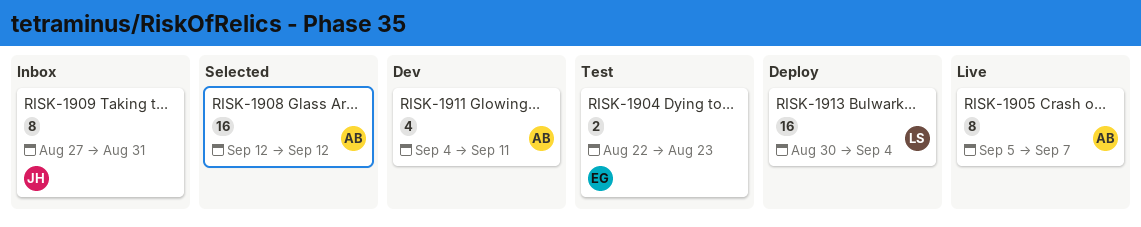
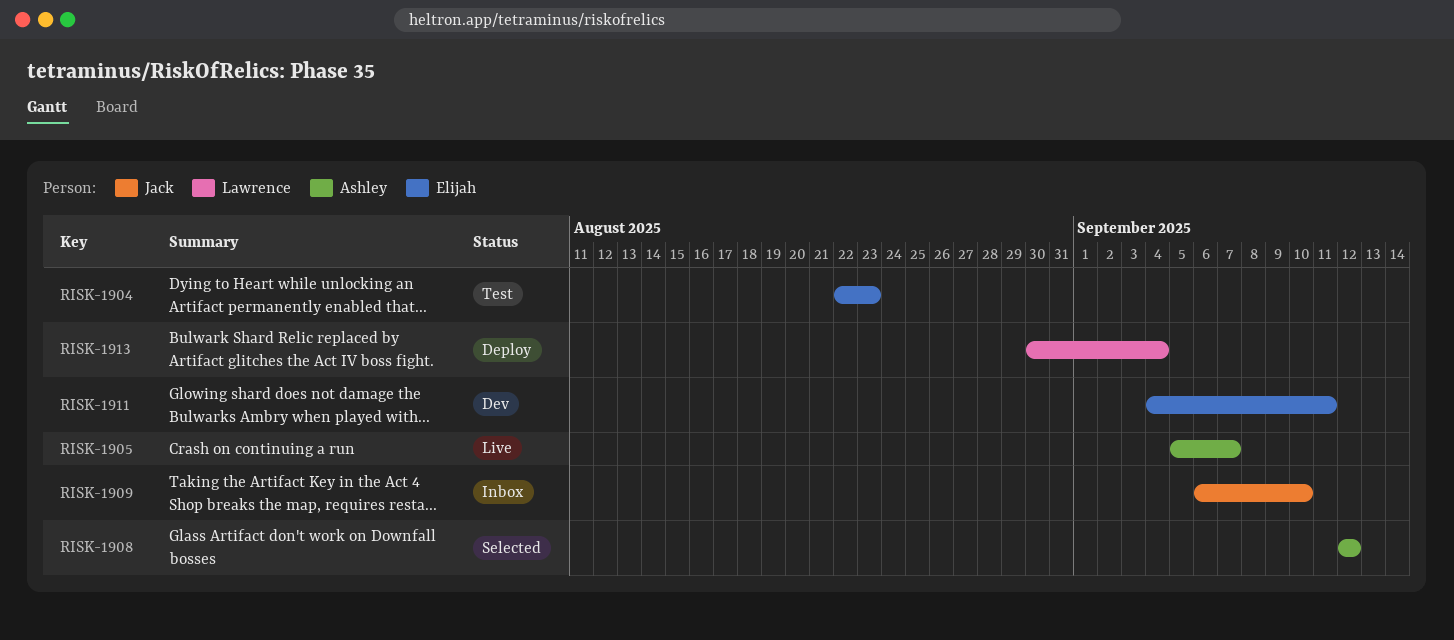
RISK-1909, start: Aug 27 -> Sep 6
RISK-1909, due: Aug 31 -> Sep 10
RISK-1911, owner: Ashley -> Elijah

